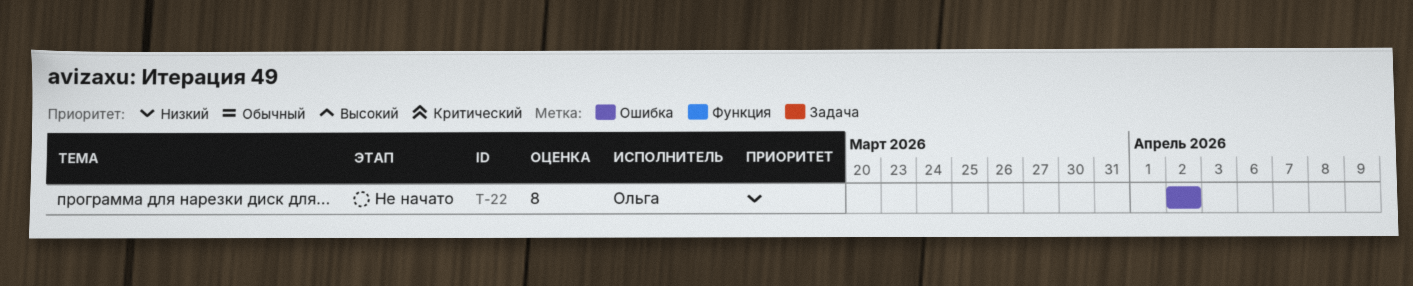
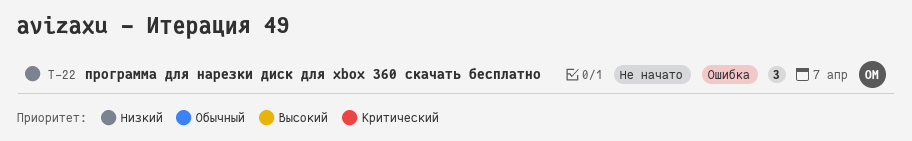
T-22, estimate: 8 -> 3
T-22, due: Apr 2 -> Apr 7

